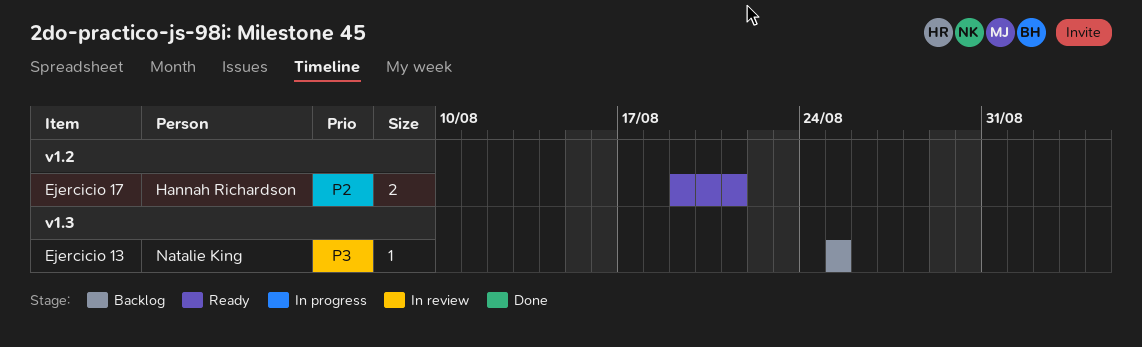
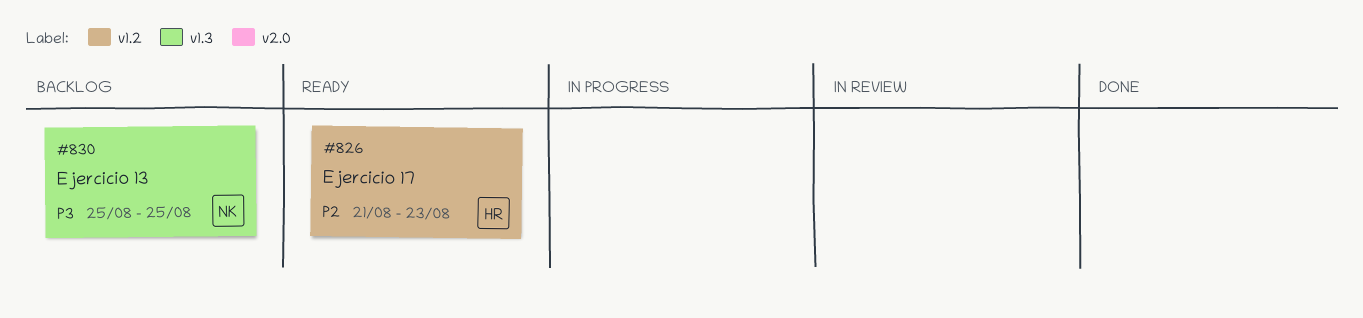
Ejercicio 17, start: Aug 19 -> Aug 21
Ejercicio 17, due: Aug 21 -> Aug 23

